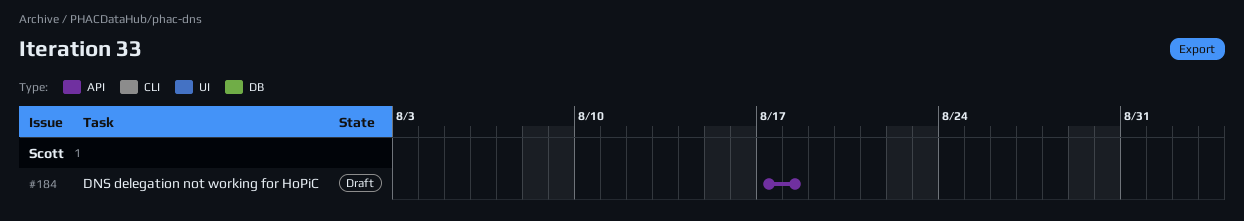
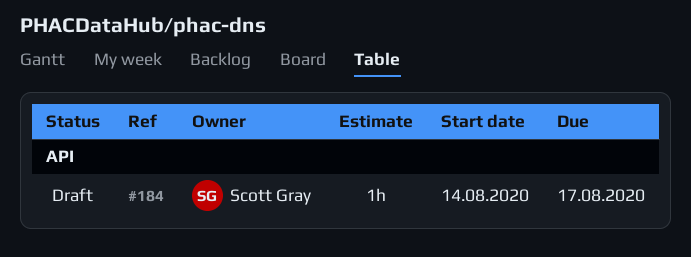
#184, start: Aug 17 -> Aug 14
#184, due: Aug 18 -> Aug 17

